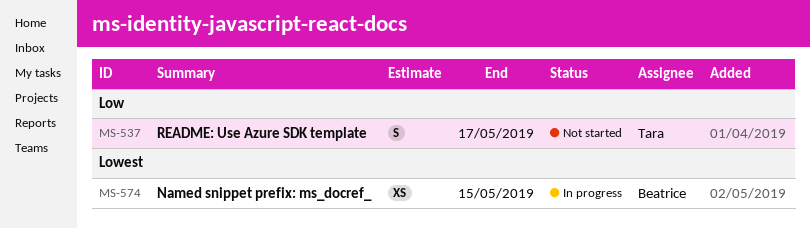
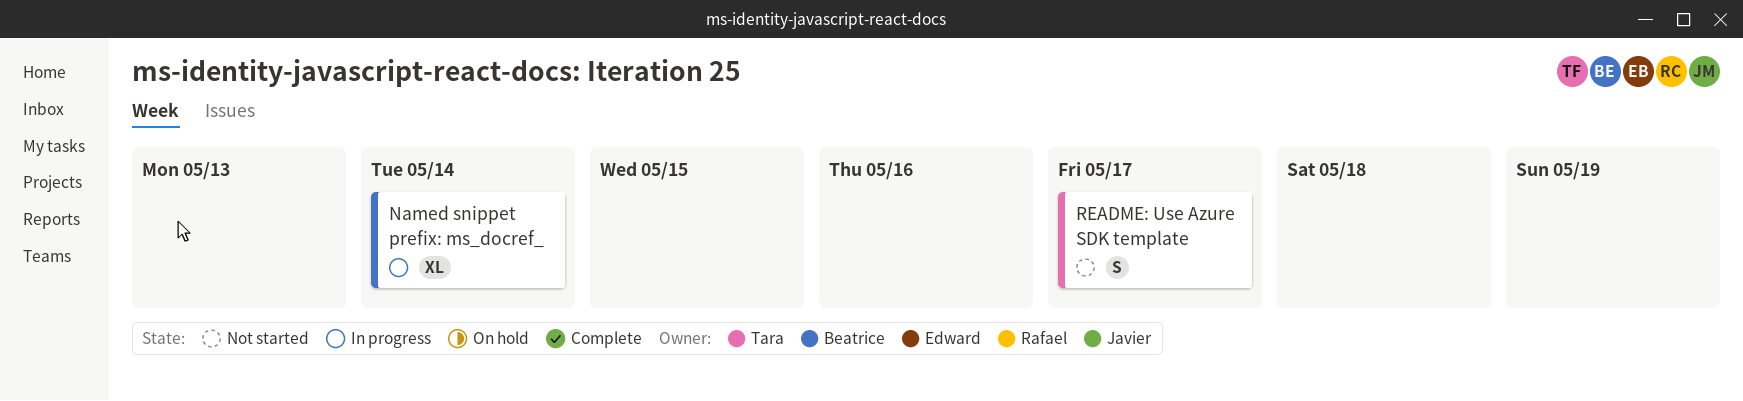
Named snippet prefix: ms_docref_, estimate: XS -> XL
Named snippet prefix: ms_docref_, due: May 15 -> May 14

